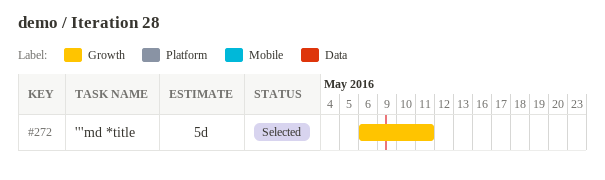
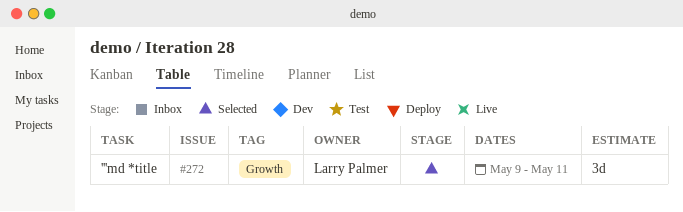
#272, estimate: 5d -> 3d
#272, start: May 6 -> May 9

